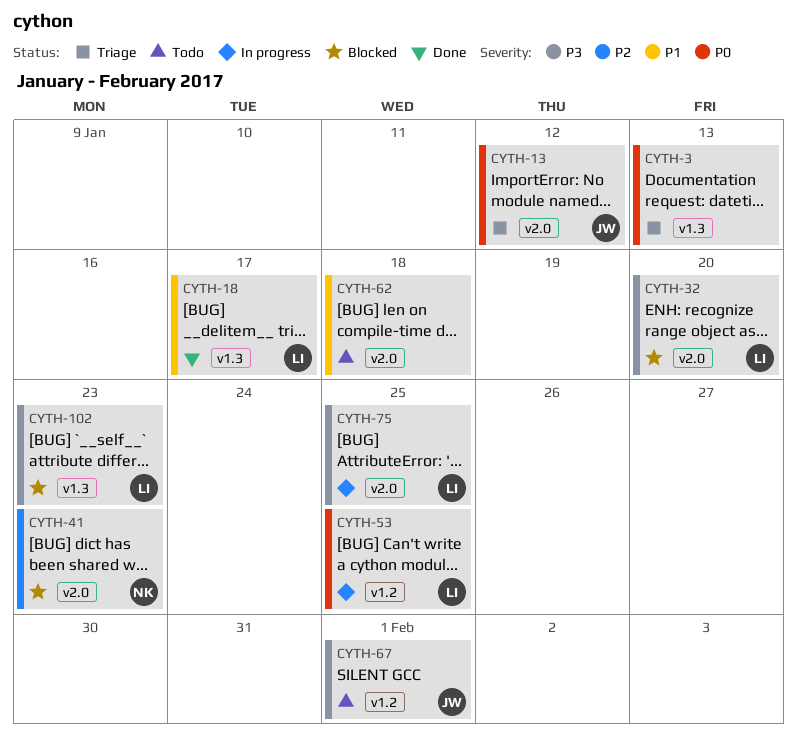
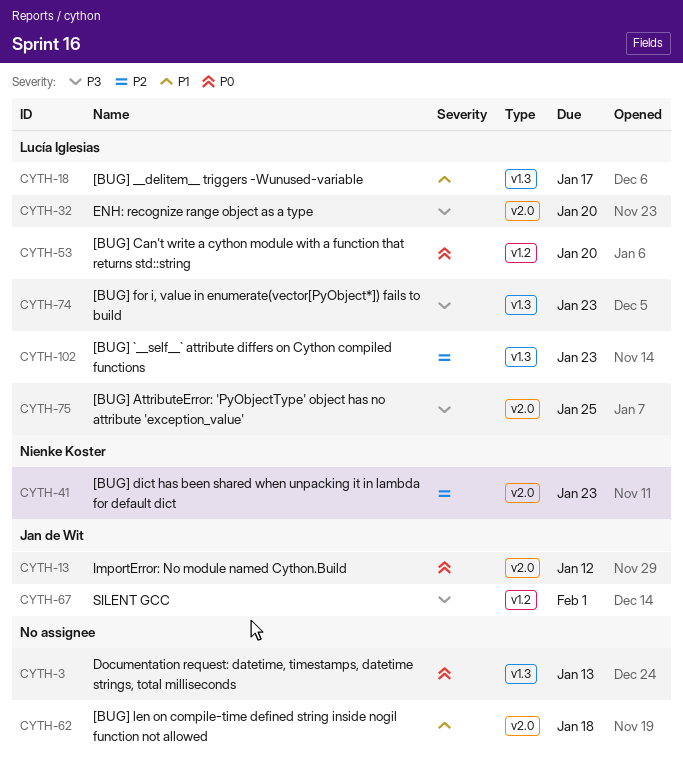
CYTH-53, due: Jan 25 -> Jan 20
CYTH-74: none -> present
CYTH-102, priority: P3 -> P2

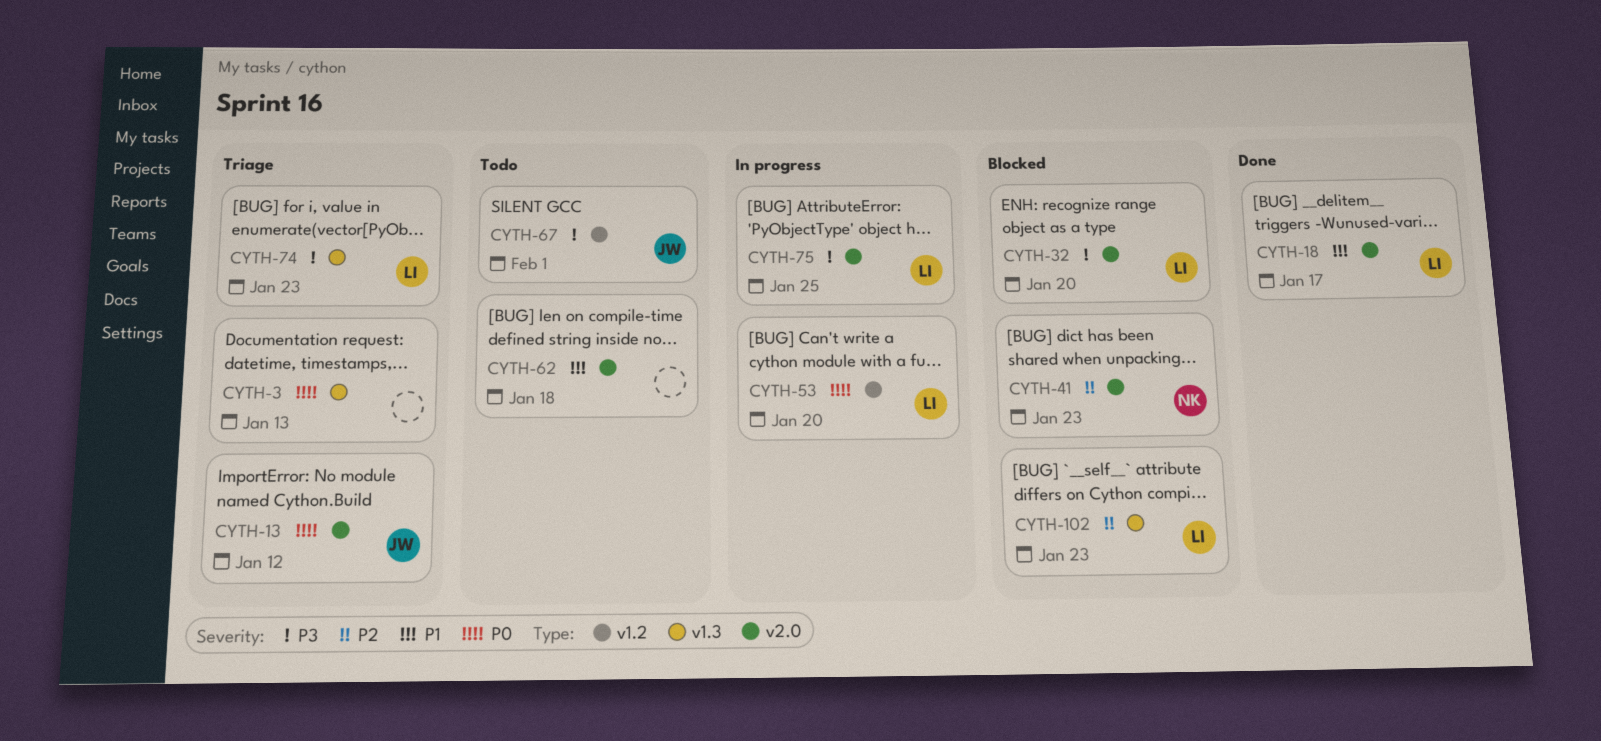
CYTH-18, label: v1.3 -> v2.0

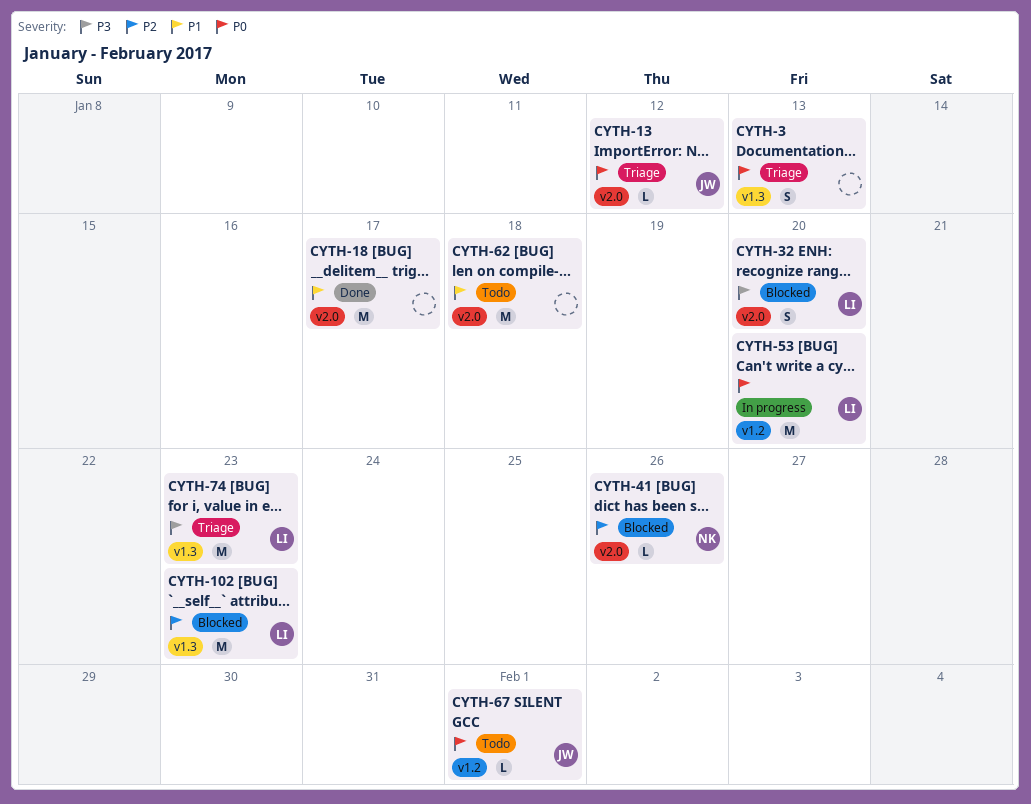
CYTH-18, owner: LI -> none
CYTH-41, due: Jan 23 -> Jan 26
CYTH-67, priority: P3 -> P0
CYTH-75: present -> none

